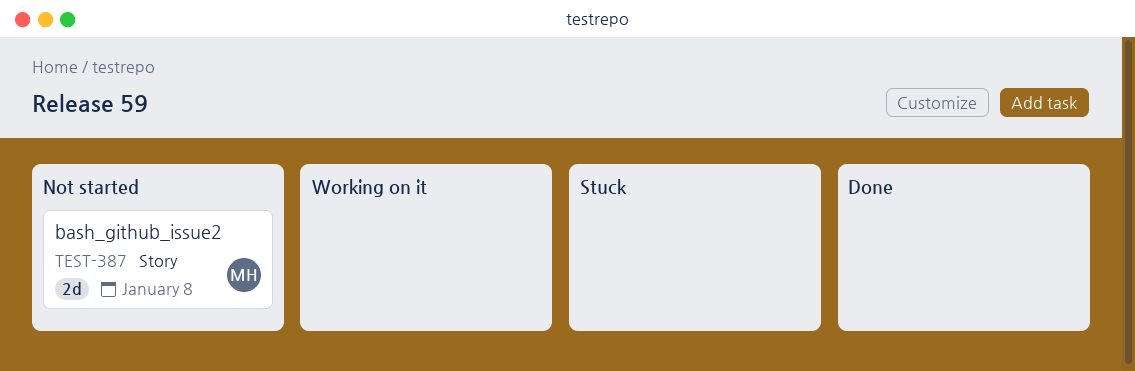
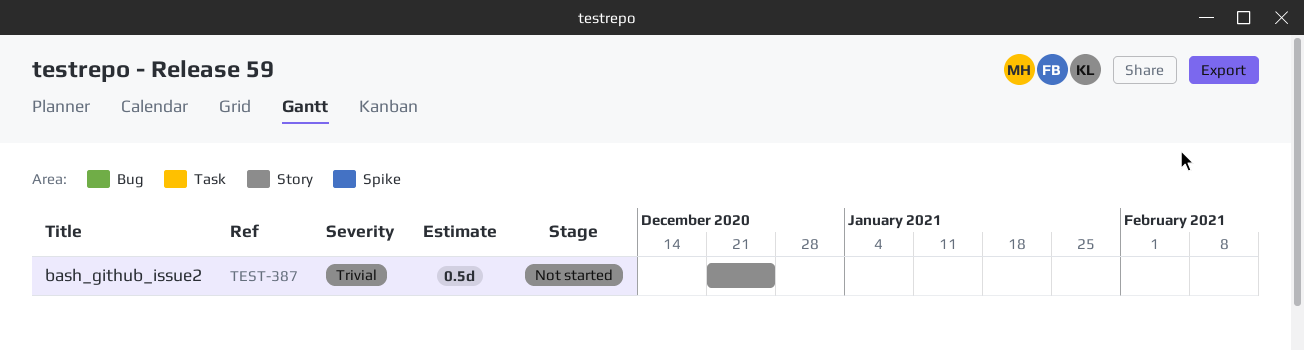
TEST-387, estimate: 2d -> 0.5d
TEST-387, due: Jan 8 -> Dec 25

